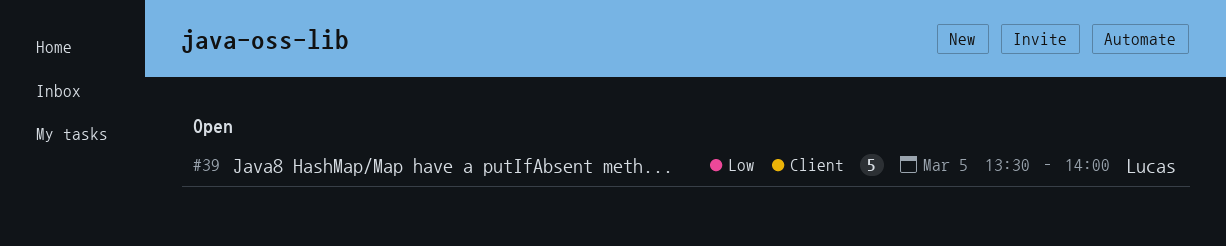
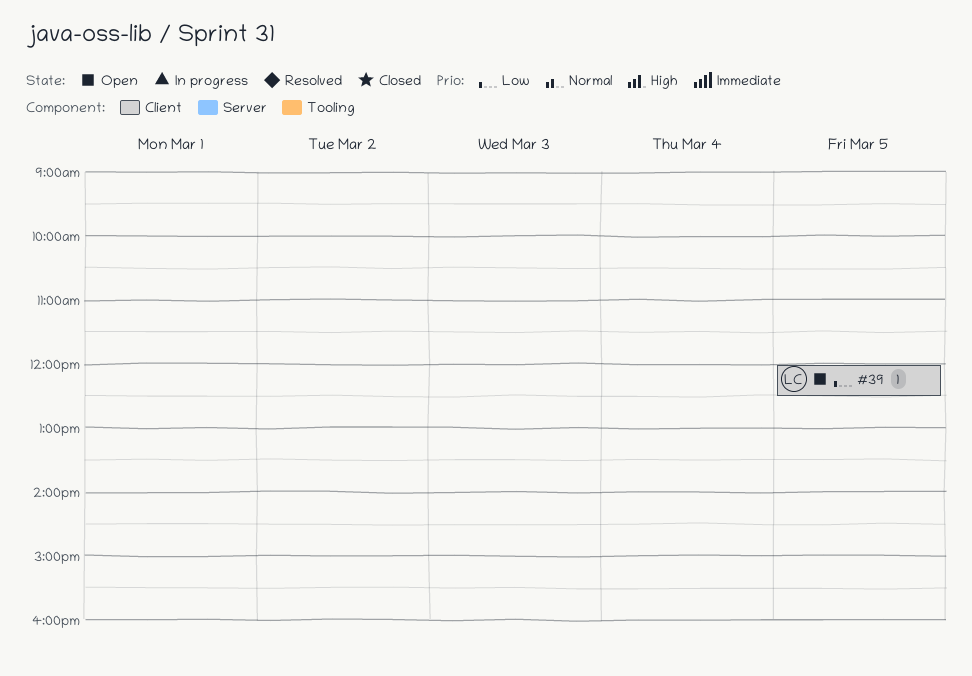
#39, estimate: 5 -> 1
#39, begins: 13:30 -> 12:00
#39, ends: 14:00 -> 12:30

